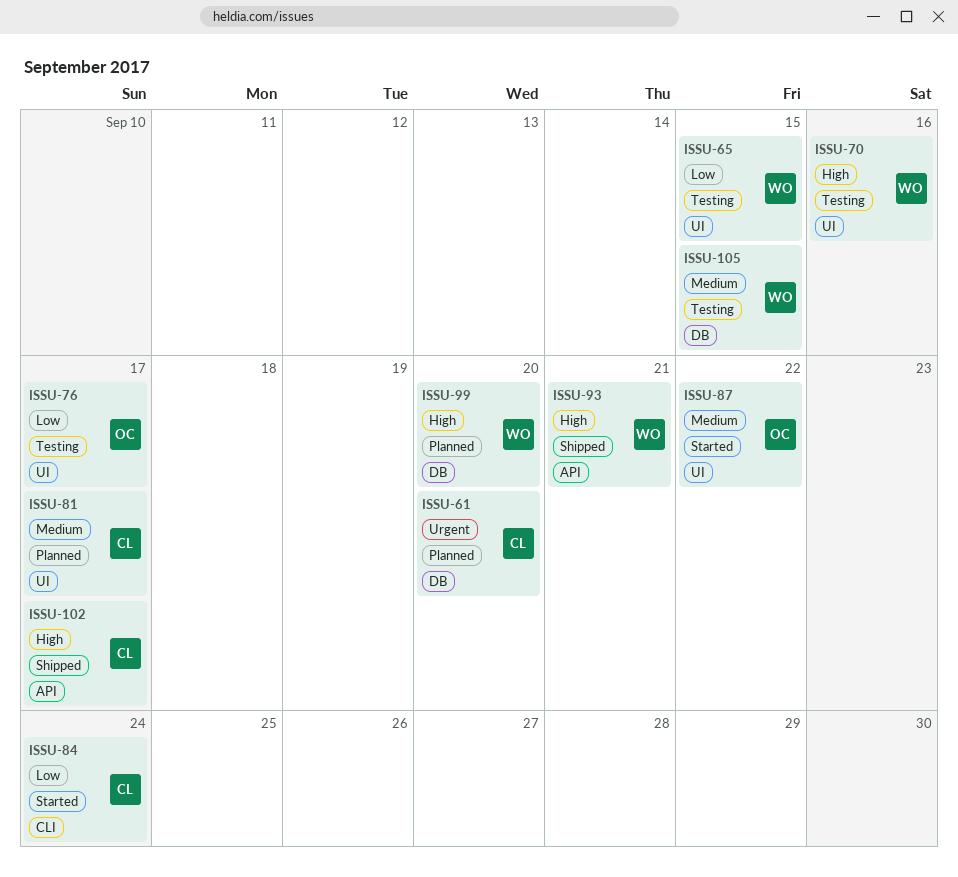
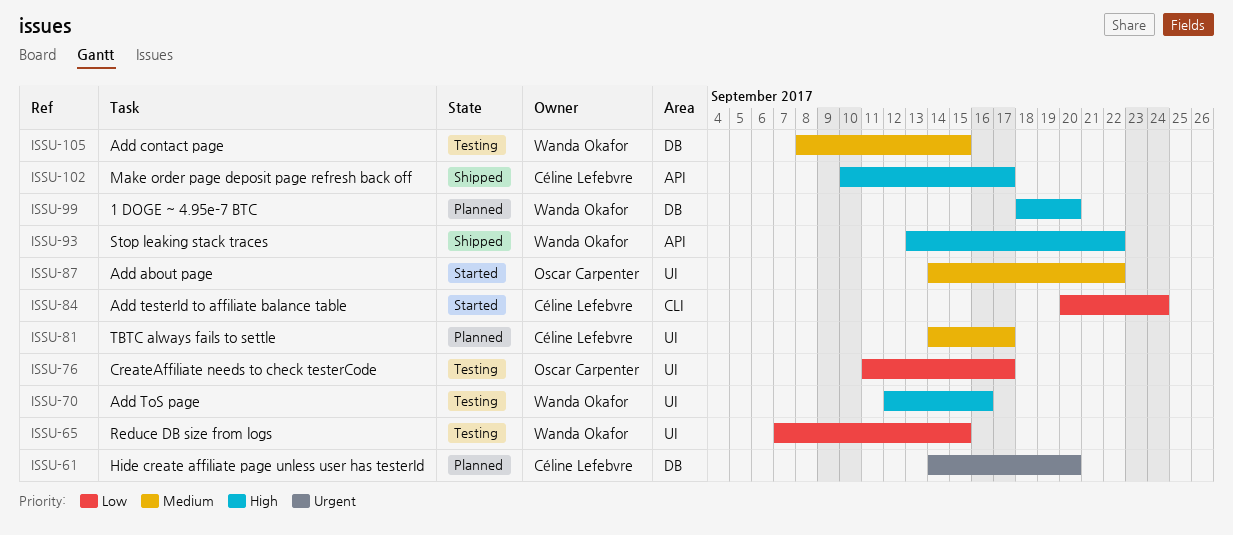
ISSU-93, due: Sep 21 -> Sep 22

